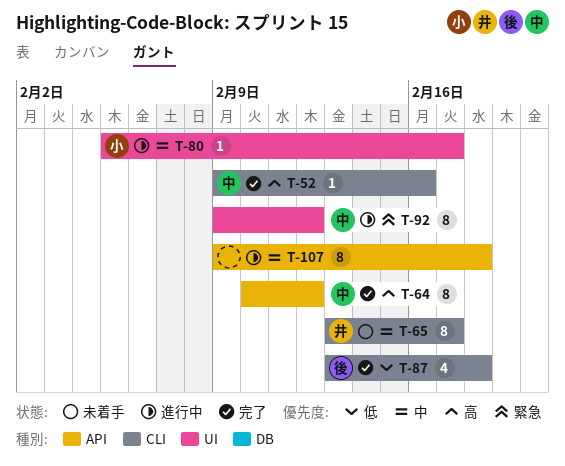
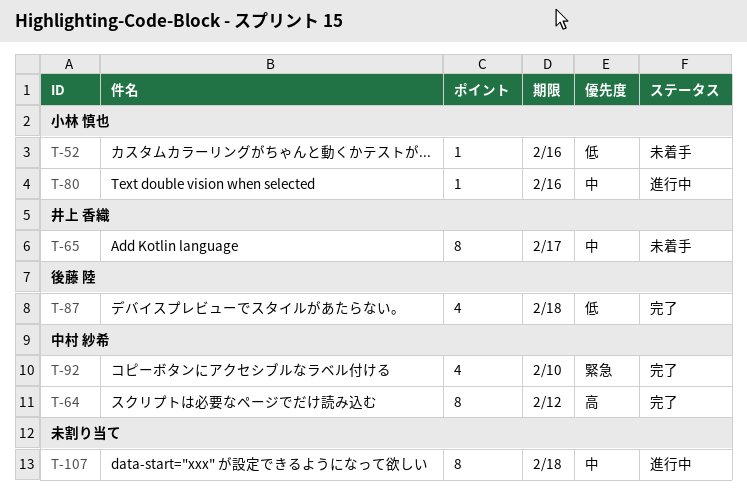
T-52, status: 完了 -> 未着手
T-52, owner: 中村 紗希 -> 小林 慎也
T-52, priority: 高 -> 低
T-80, due: Feb 17 -> Feb 16
T-92, status: 進行中 -> 完了
T-92, estimate: 8 -> 4
T-92, due: Feb 12 -> Feb 10

